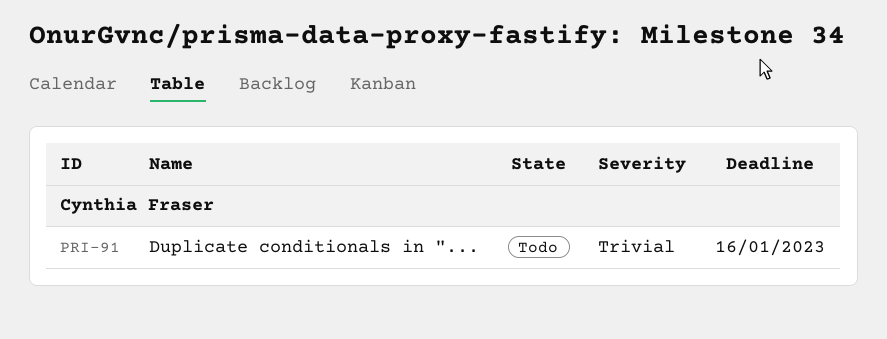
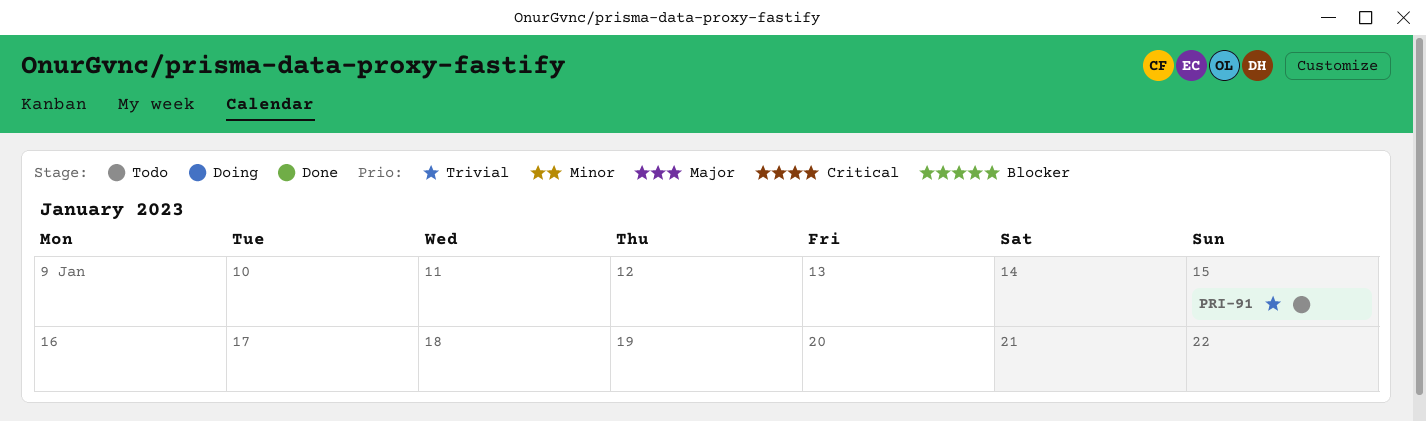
PRI-91, due: Jan 16 -> Jan 15

